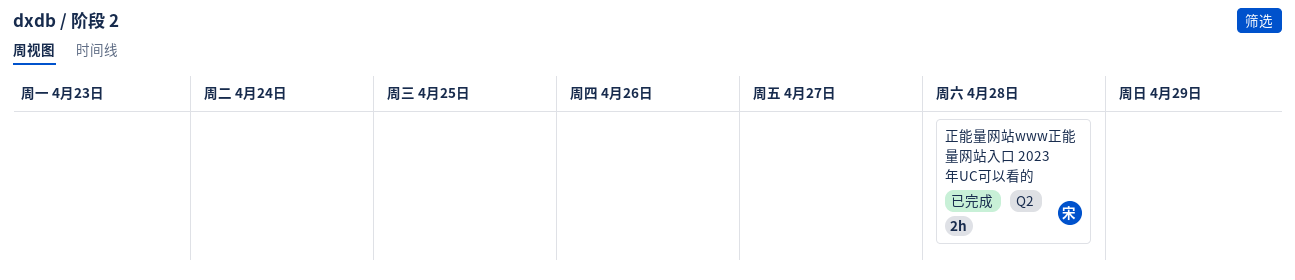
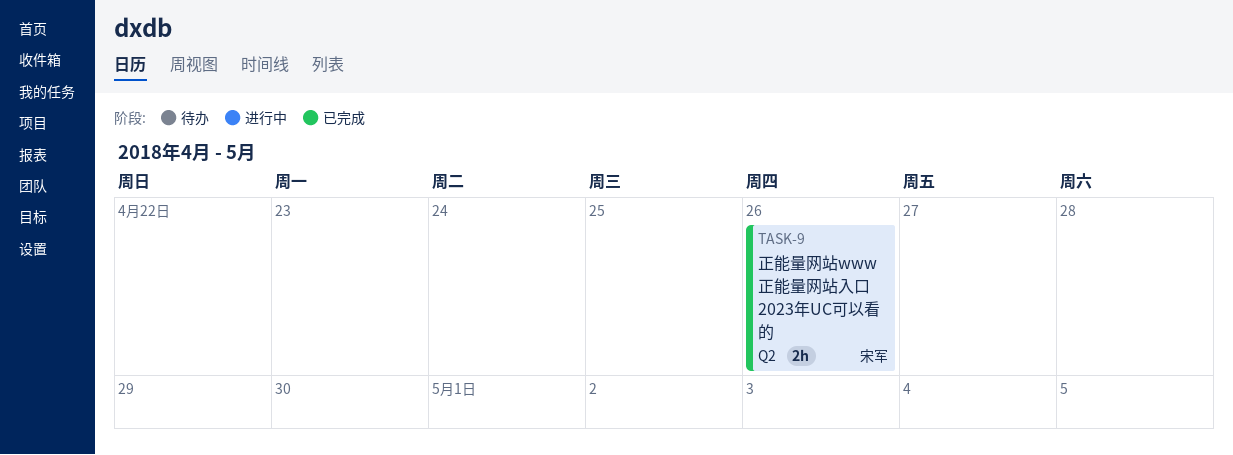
正能量网站www正能量网站入口 2023年UC可以看的, due: Apr 28 -> Apr 26

